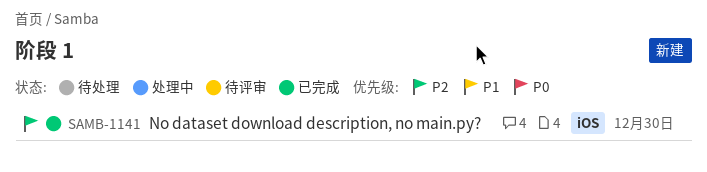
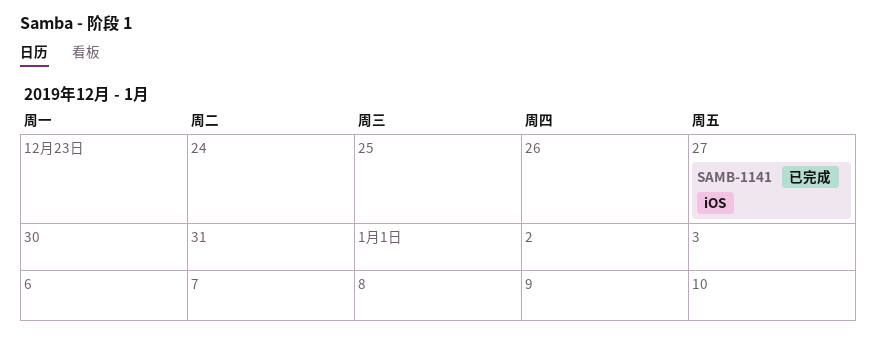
SAMB-1141, due: Dec 30 -> Dec 27

